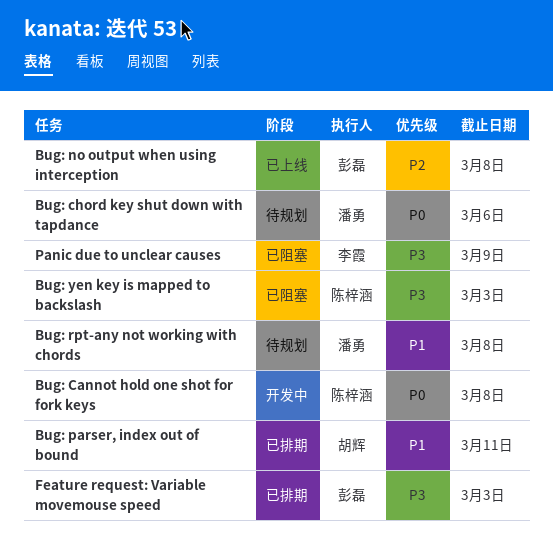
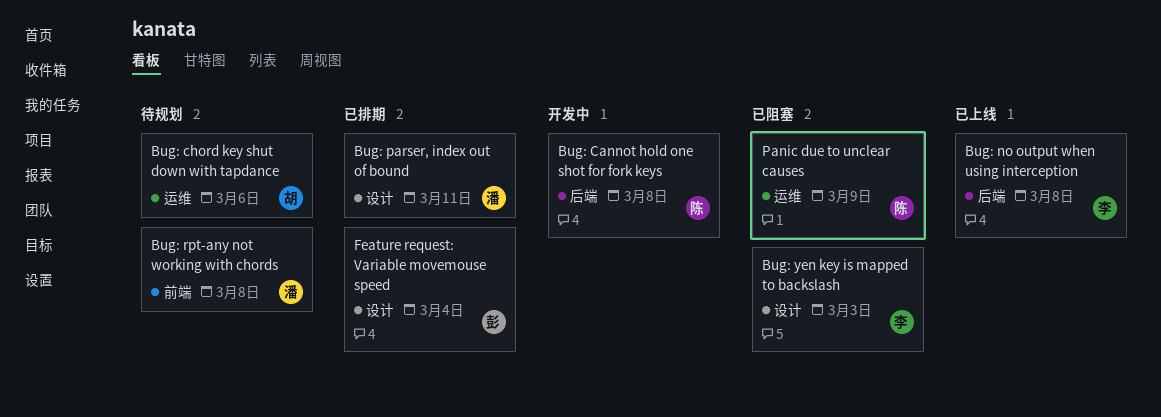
Bug: chord key shut down with tapdance, owner: 潘勇 -> 胡辉
Bug: no output when using interception, owner: 彭磊 -> 李霞
Bug: parser, index out of bound, owner: 胡辉 -> 潘勇
Bug: yen key is mapped to backslash, owner: 陈梓涵 -> 李霞
Feature request: Variable movemouse speed, due: Mar 3 -> Mar 4
Panic due to unclear causes, owner: 李霞 -> 陈梓涵

